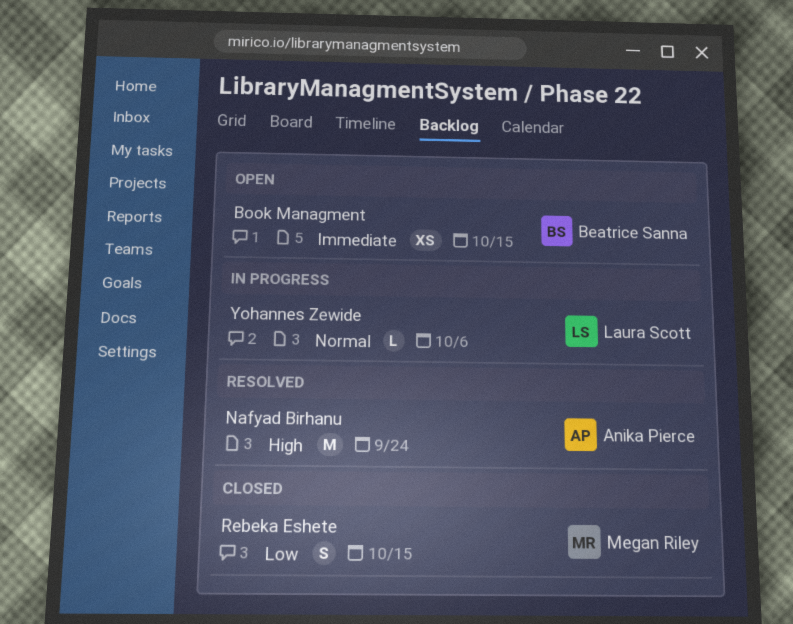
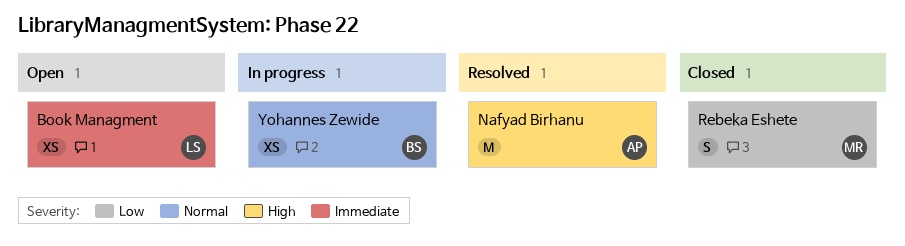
Book Managment, owner: Beatrice Sanna -> Laura Scott
Yohannes Zewide, owner: Laura Scott -> Beatrice Sanna
Yohannes Zewide, estimate: L -> XS

